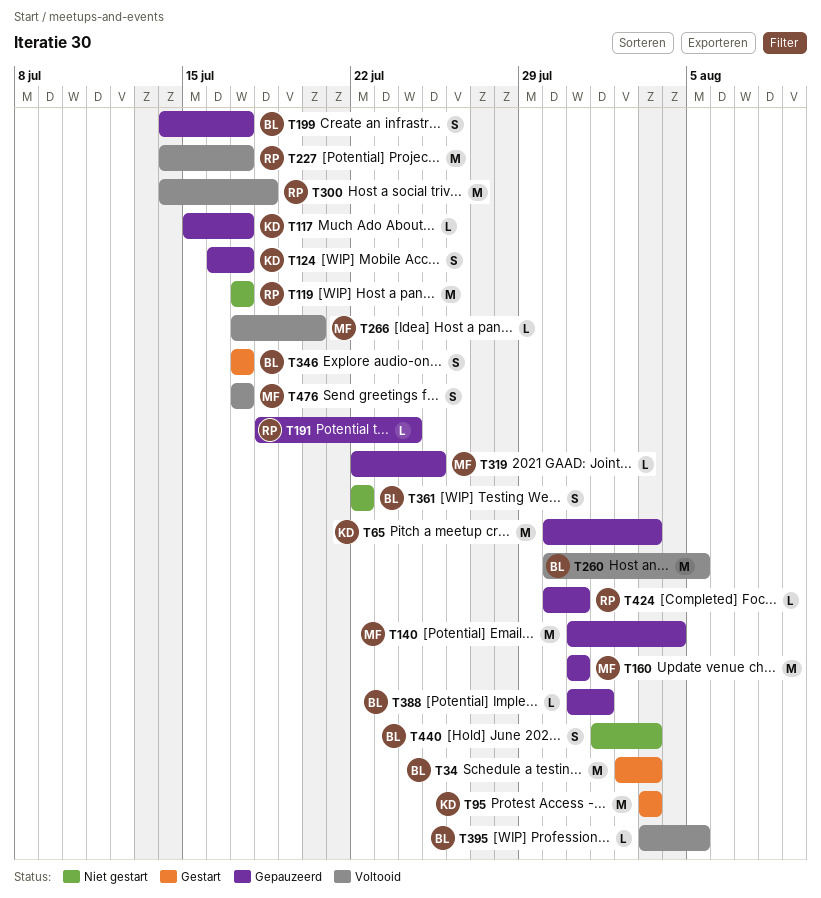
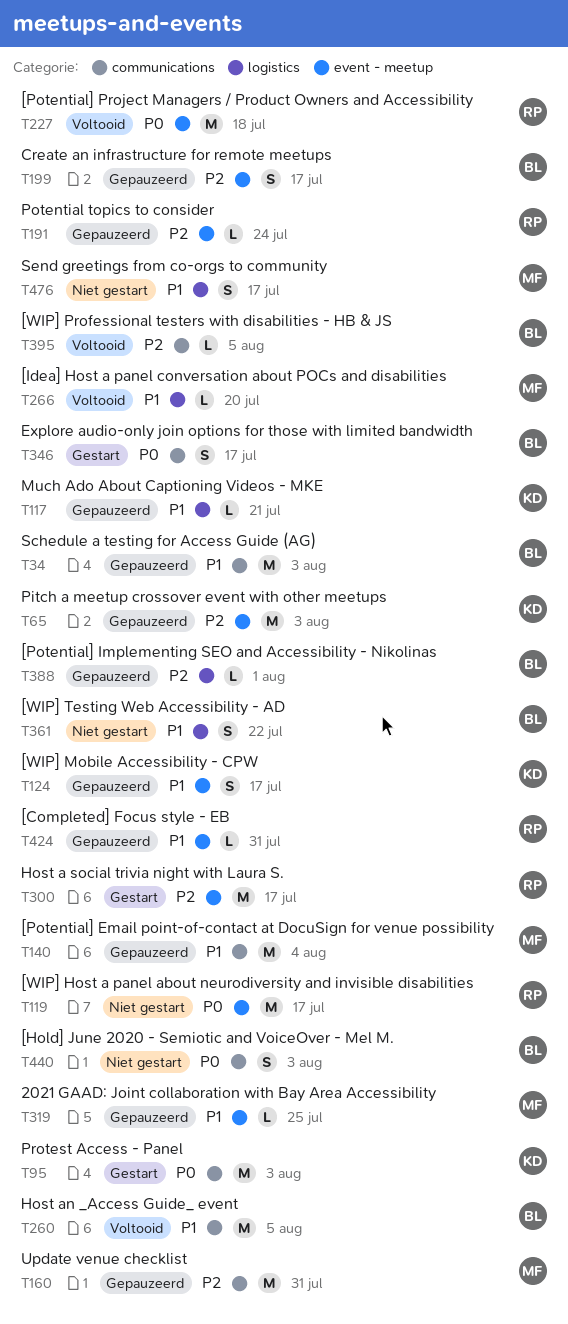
T34, status: Gestart -> Gepauzeerd
T117, due: Jul 17 -> Jul 21
T227, due: Jul 17 -> Jul 18
T300, status: Voltooid -> Gestart
T300, due: Jul 18 -> Jul 17
T476, status: Voltooid -> Niet gestart

